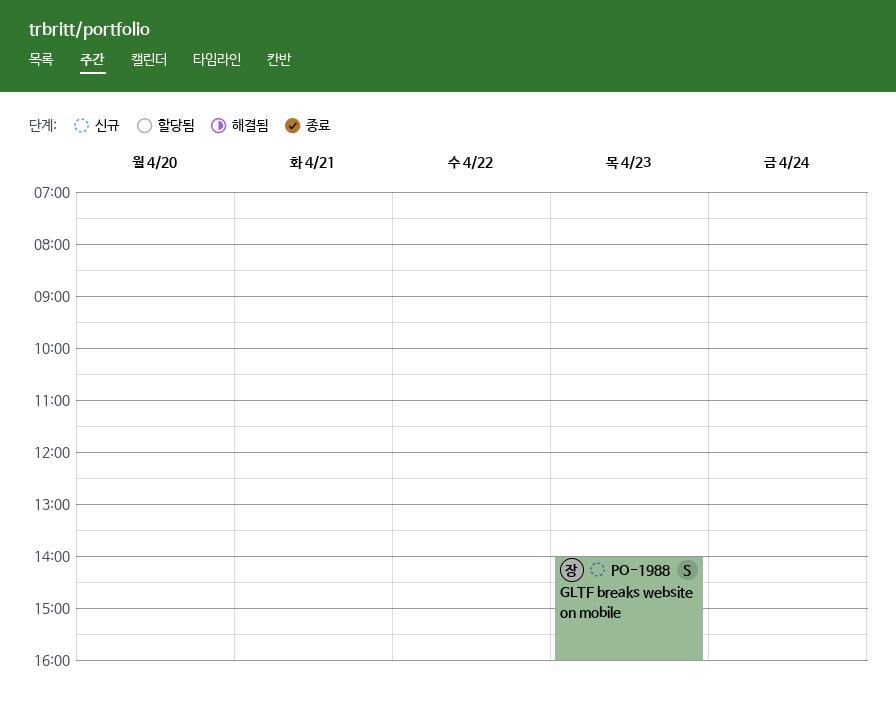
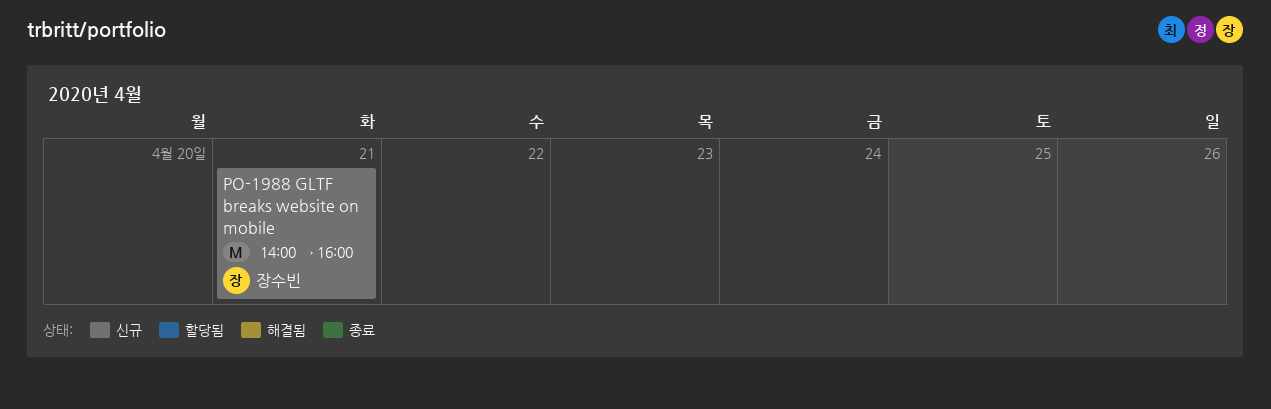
PO-1988, estimate: S -> M
PO-1988, day: Apr 23 -> Apr 21

